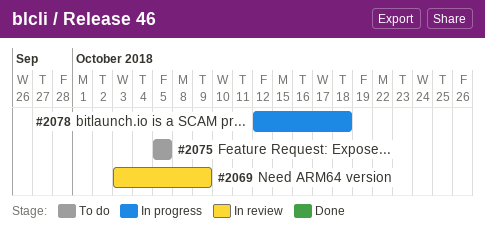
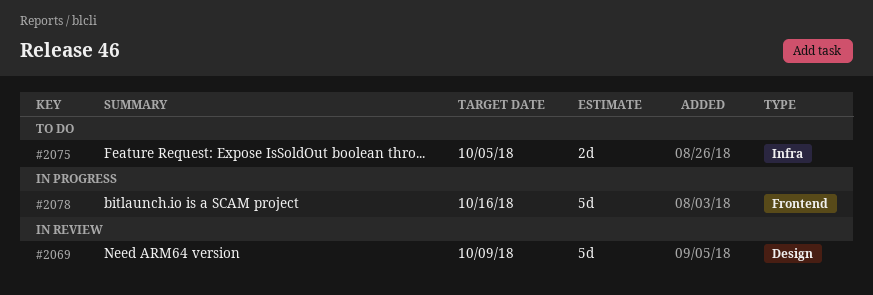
#2078, due: Oct 18 -> Oct 16

